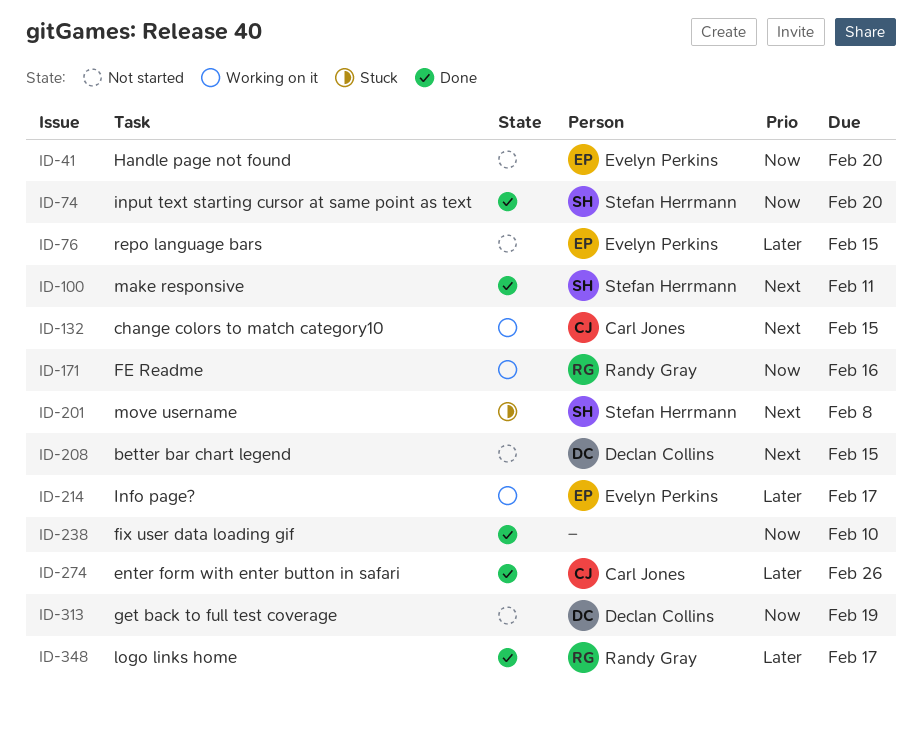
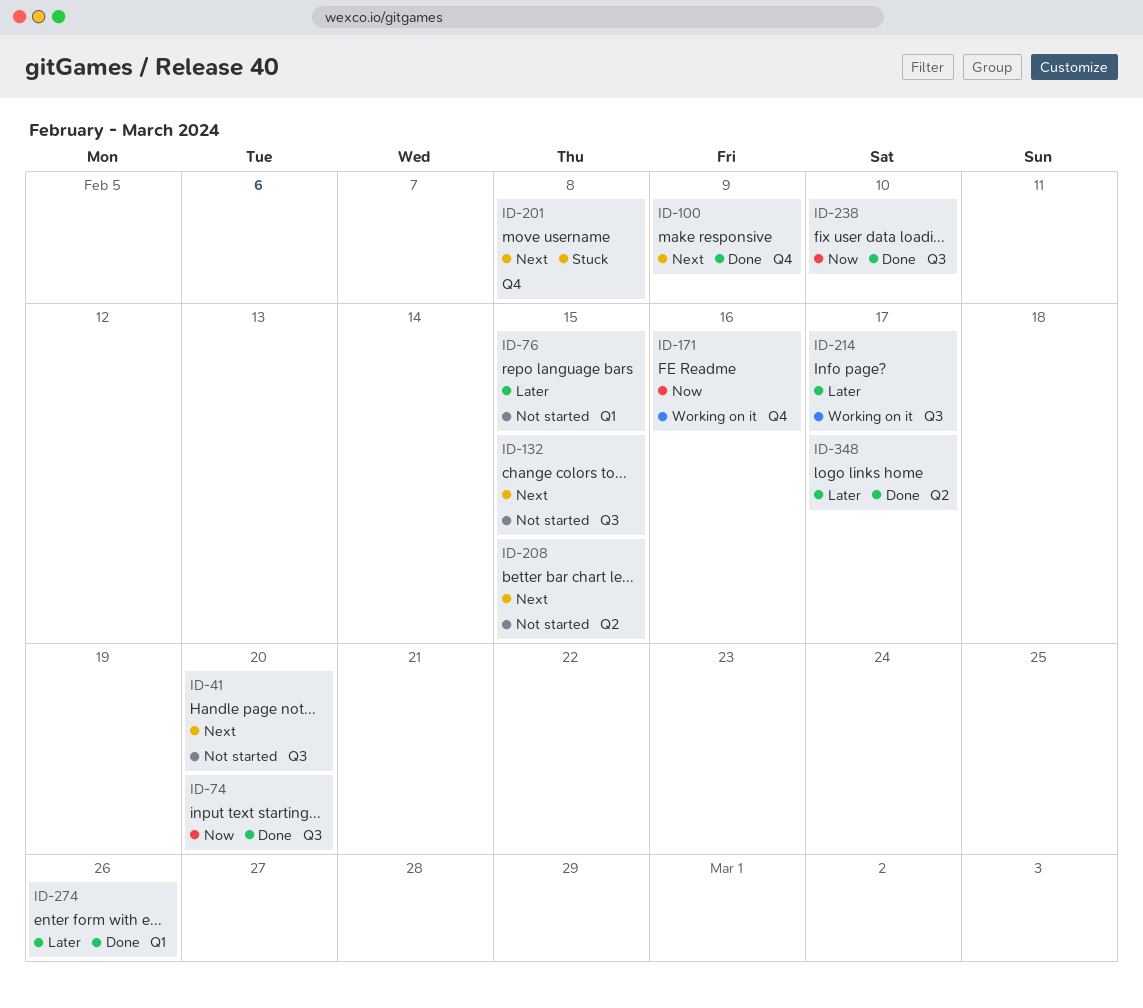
ID-41, priority: Now -> Next
ID-100, due: Feb 11 -> Feb 9
ID-132, status: Working on it -> Not started
ID-313: present -> none

